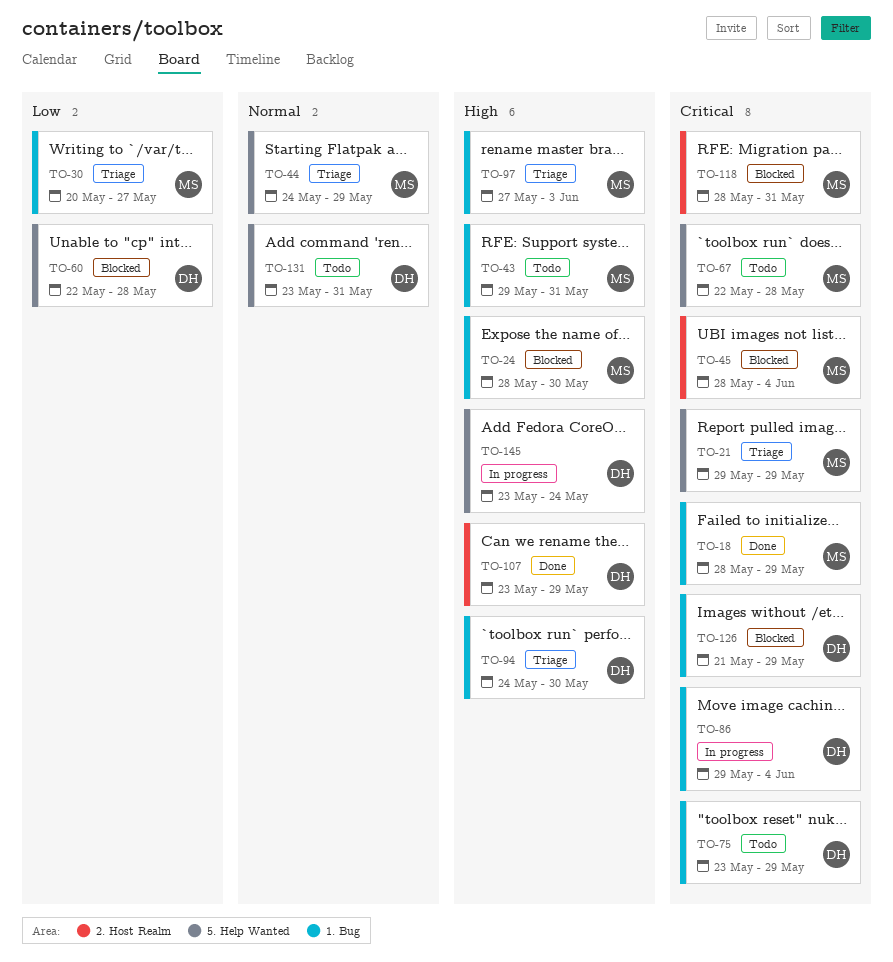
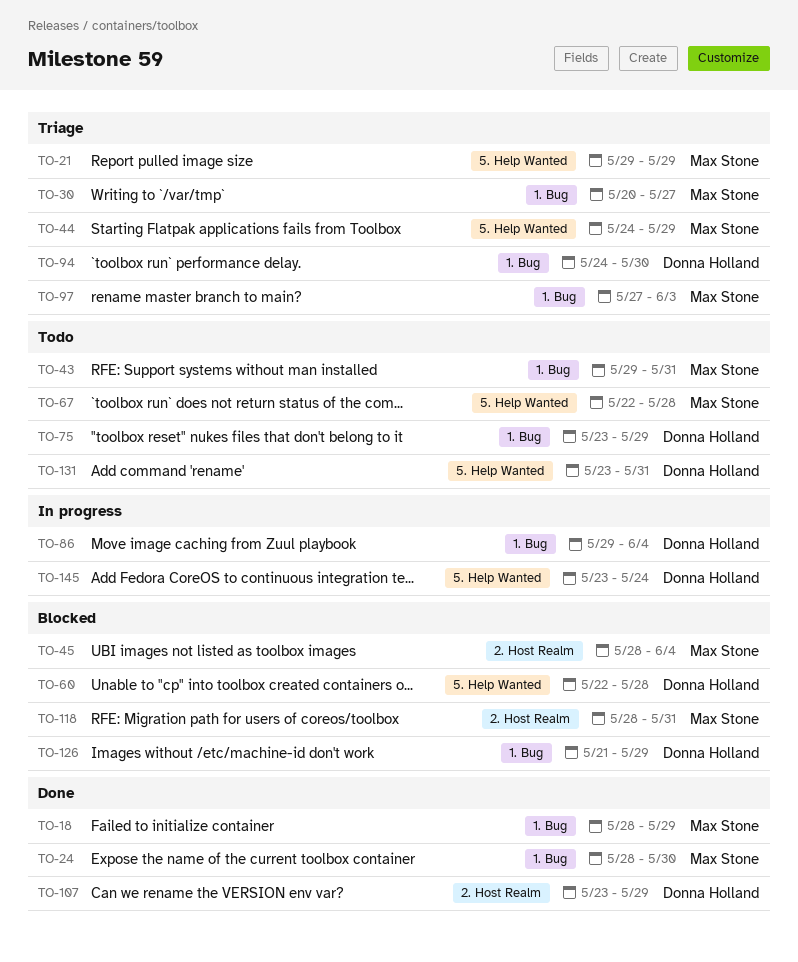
TO-24, status: Blocked -> Done

